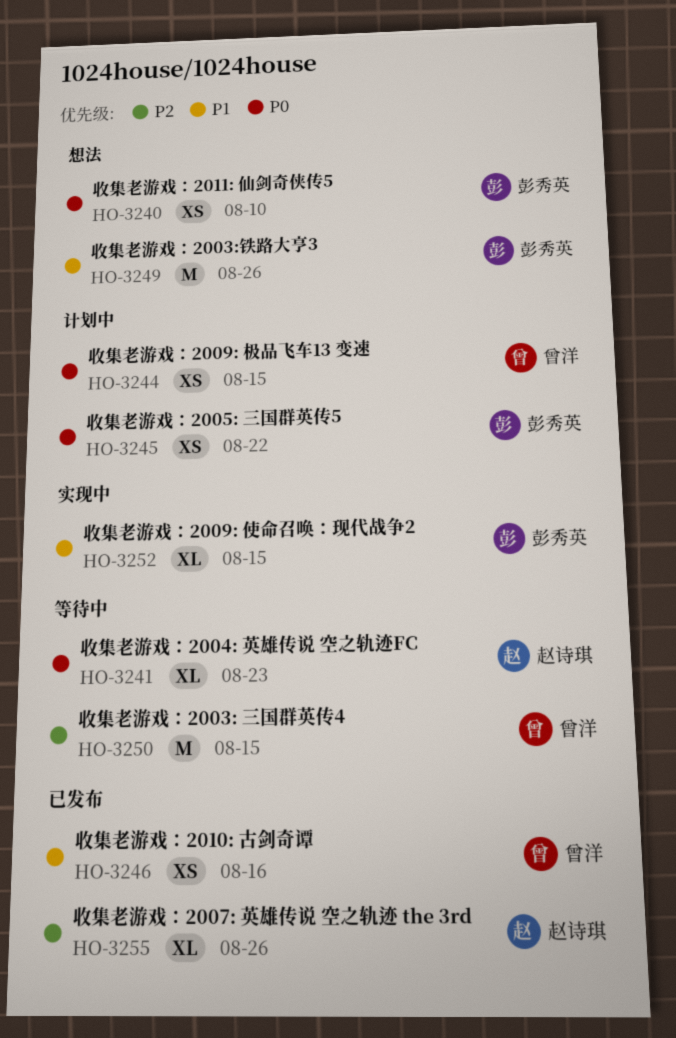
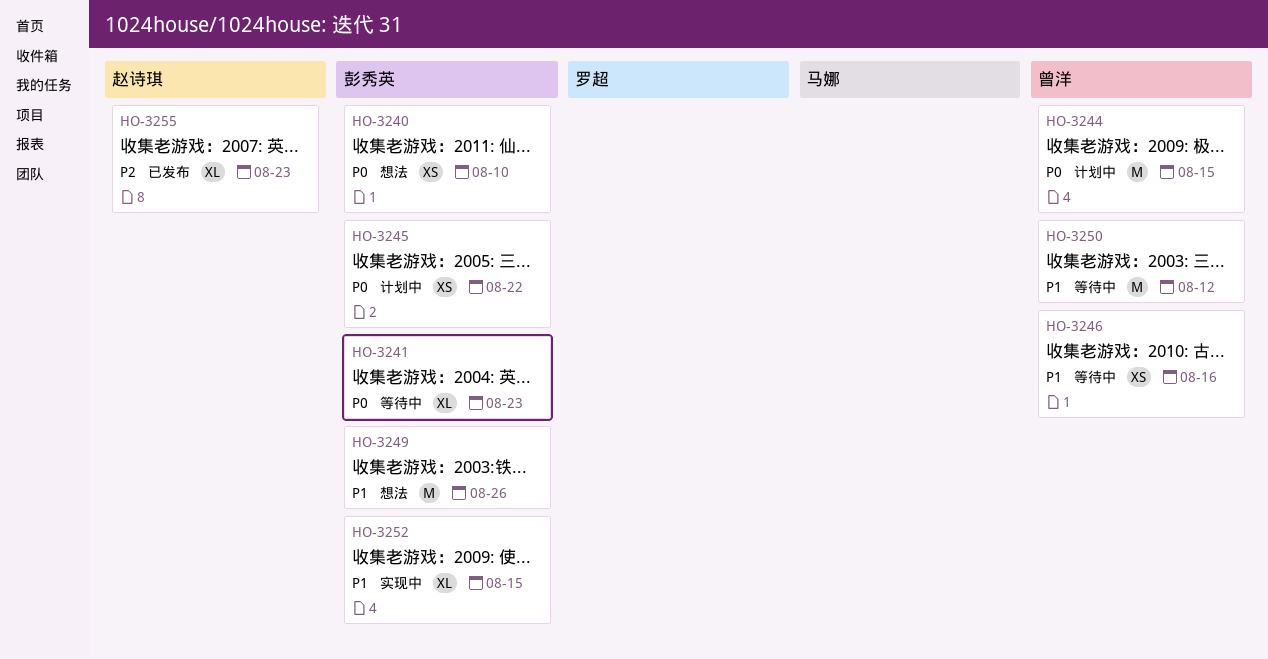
HO-3241, owner: 赵诗琪 -> 彭秀英
HO-3244, estimate: XS -> M
HO-3246, status: 已发布 -> 等待中
HO-3250, priority: P2 -> P1
HO-3250, due: Aug 15 -> Aug 12
HO-3255, due: Aug 26 -> Aug 23

